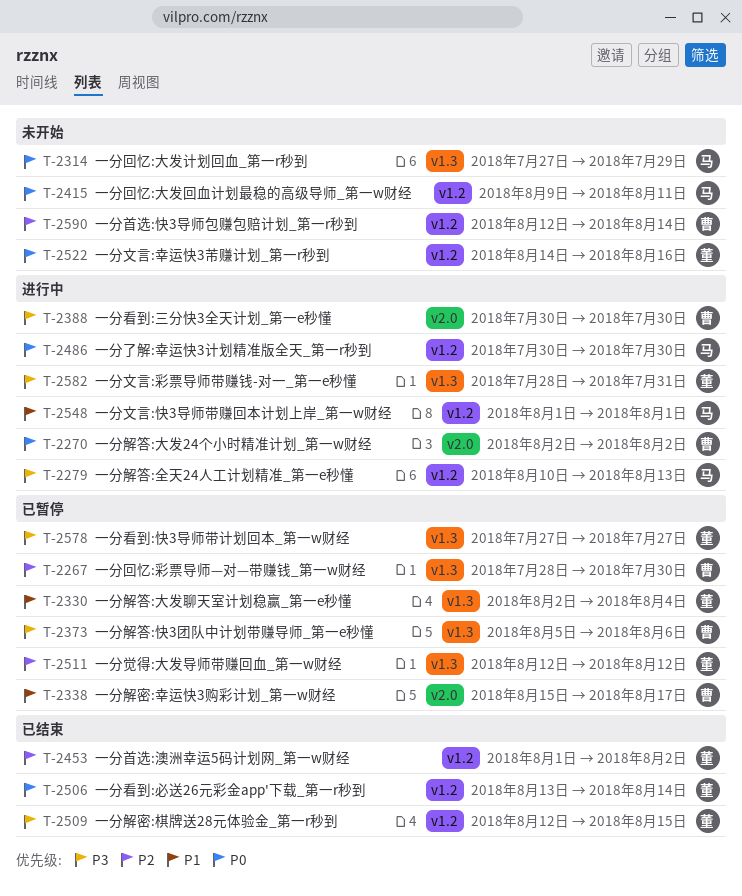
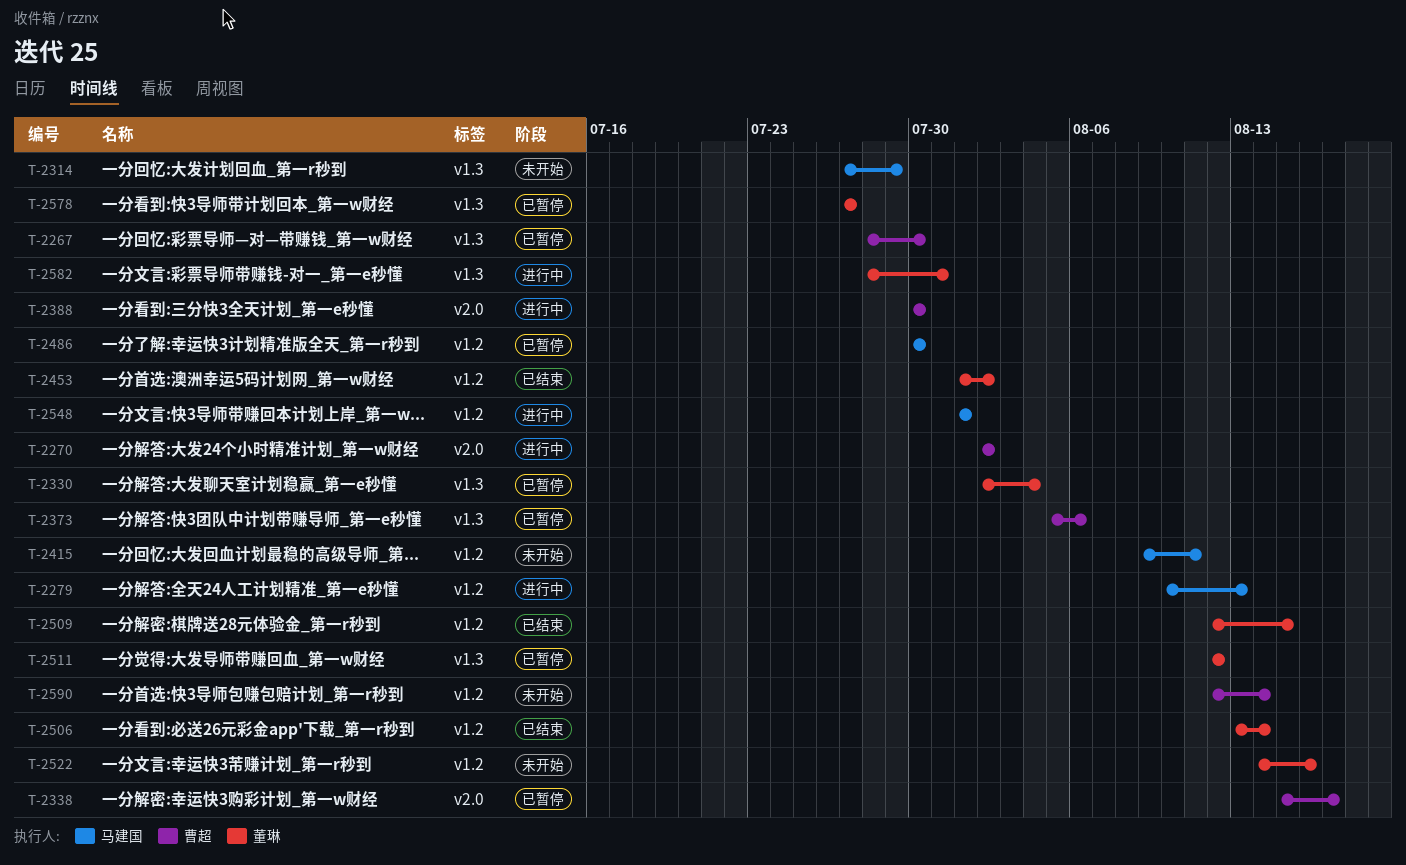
T-2486, status: 进行中 -> 已暂停

